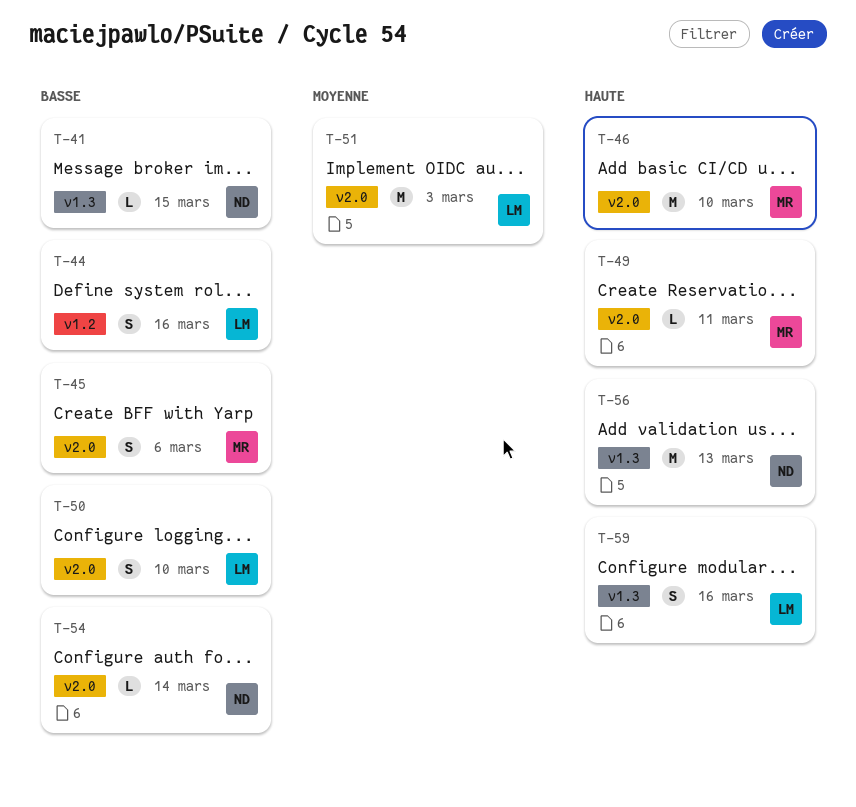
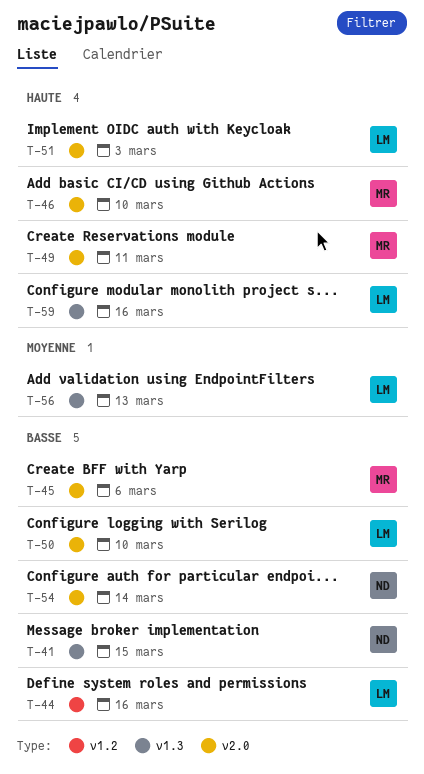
T-51, priority: Moyenne -> Haute
T-56, owner: ND -> LM
T-56, priority: Haute -> Moyenne

